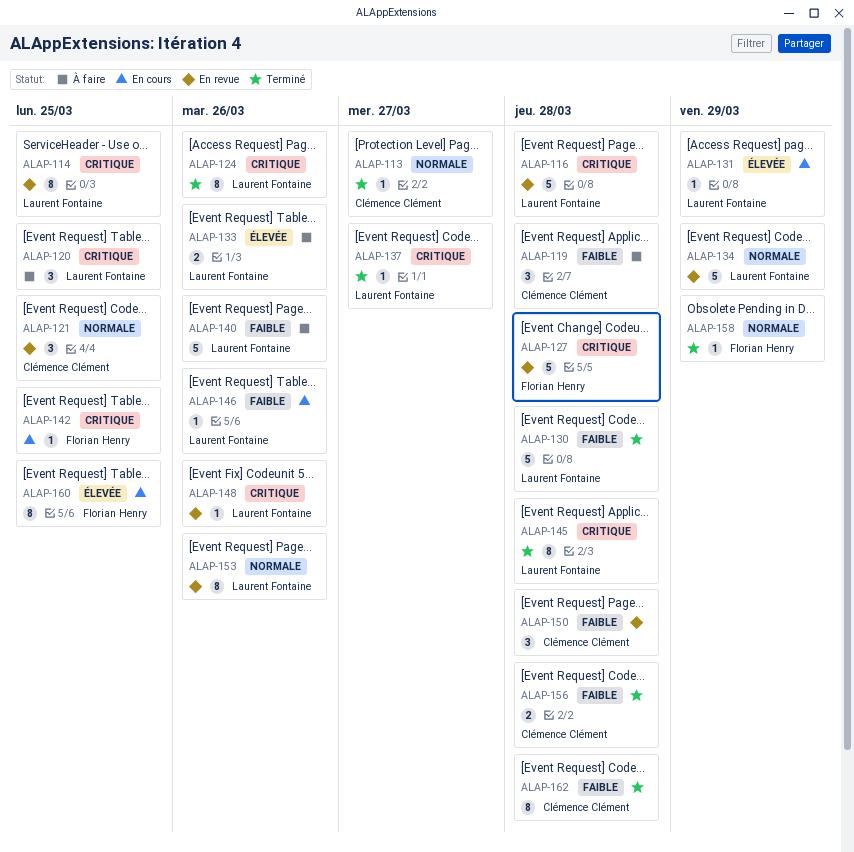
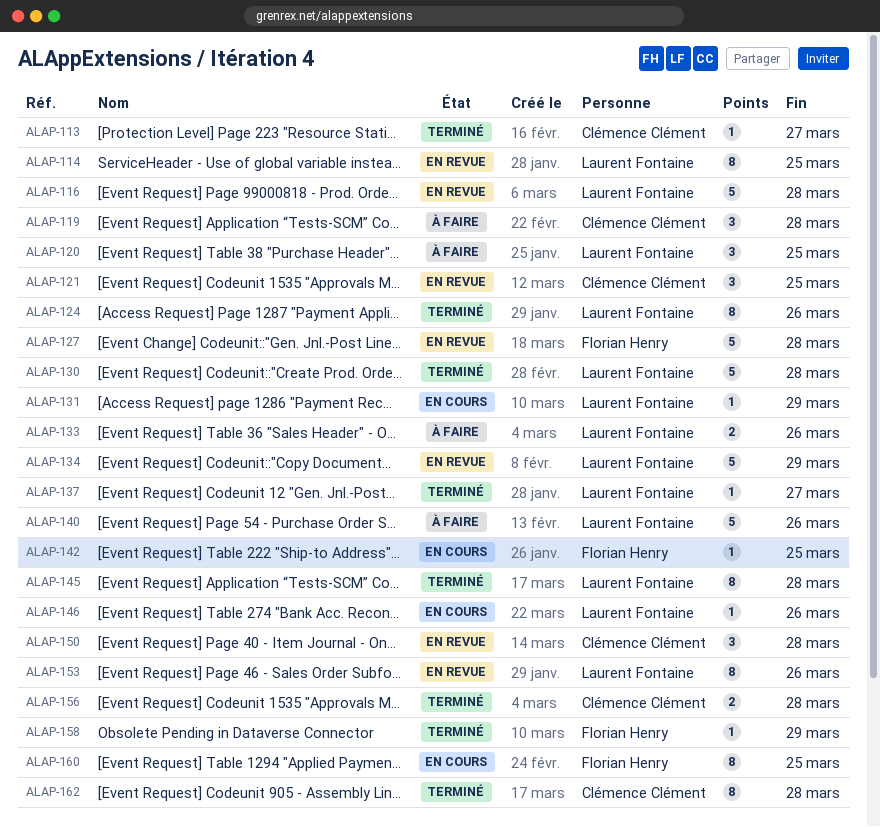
ALAP-148: present -> none

